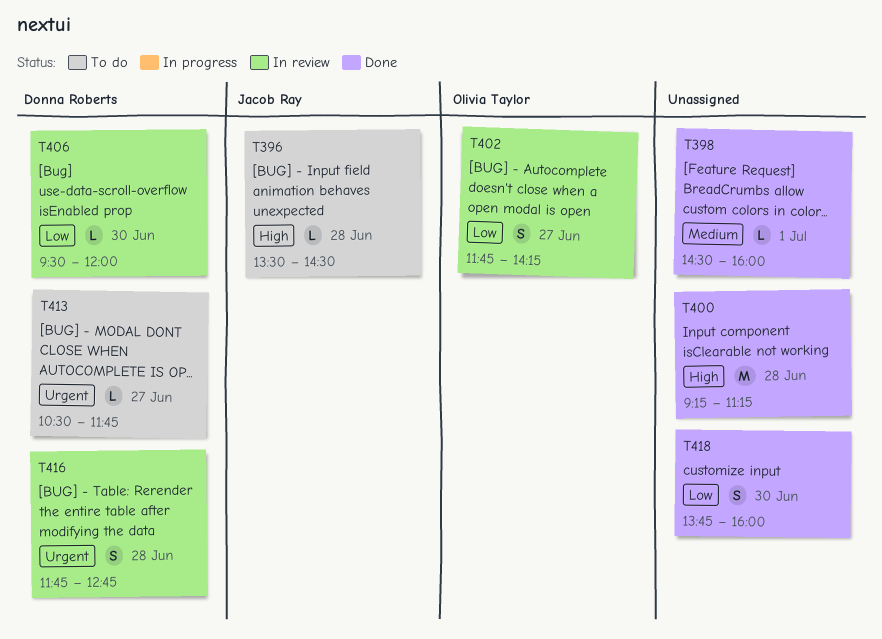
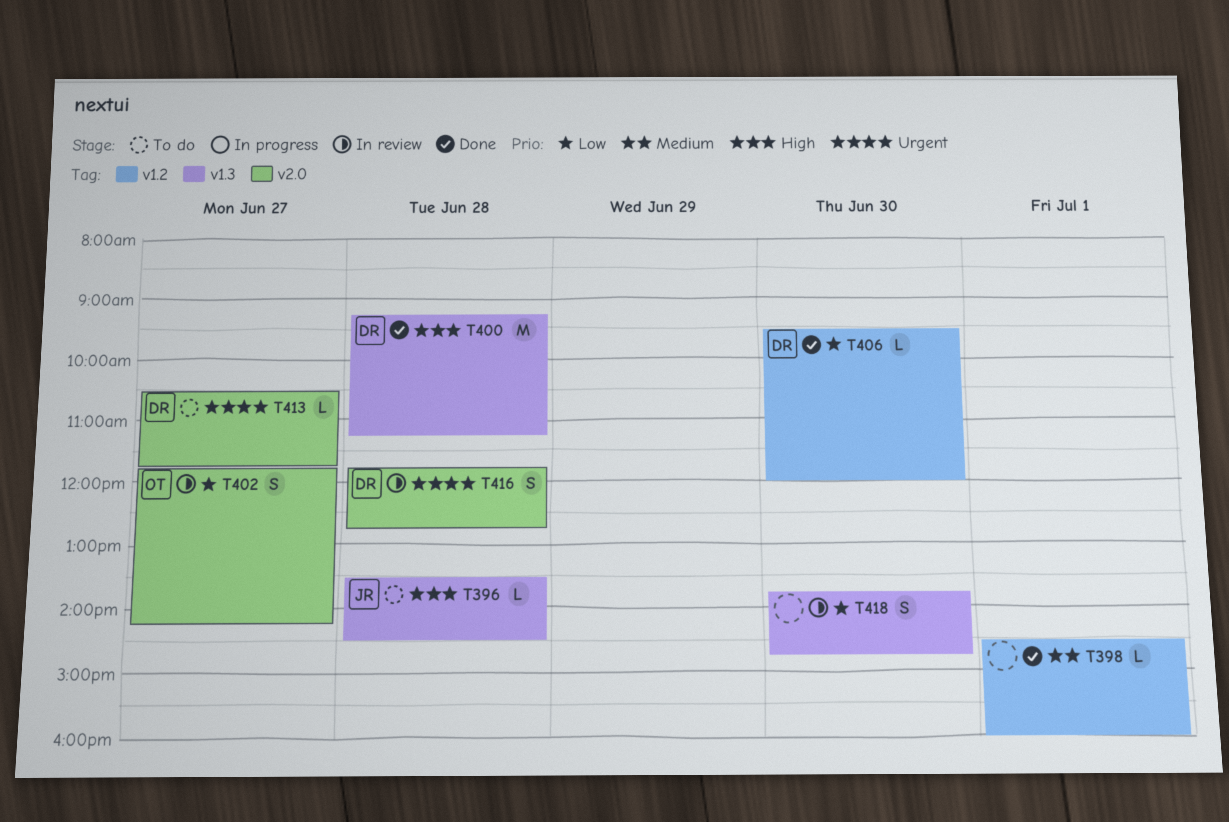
T400, owner: none -> Donna Roberts
T406, status: In review -> Done
T418, status: Done -> In review
T418, ends: 16:00 -> 14:45

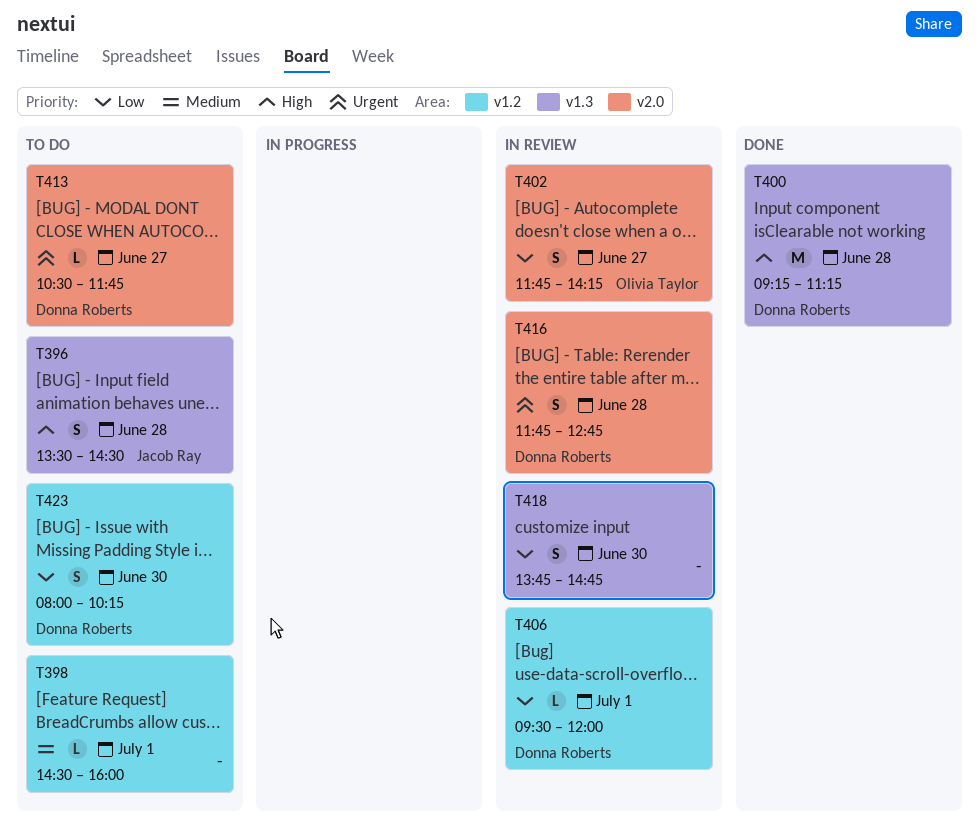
T396, estimate: L -> S
T398, status: Done -> To do
T406, status: Done -> In review
T406, day: Jun 30 -> Jul 1
T423: none -> present

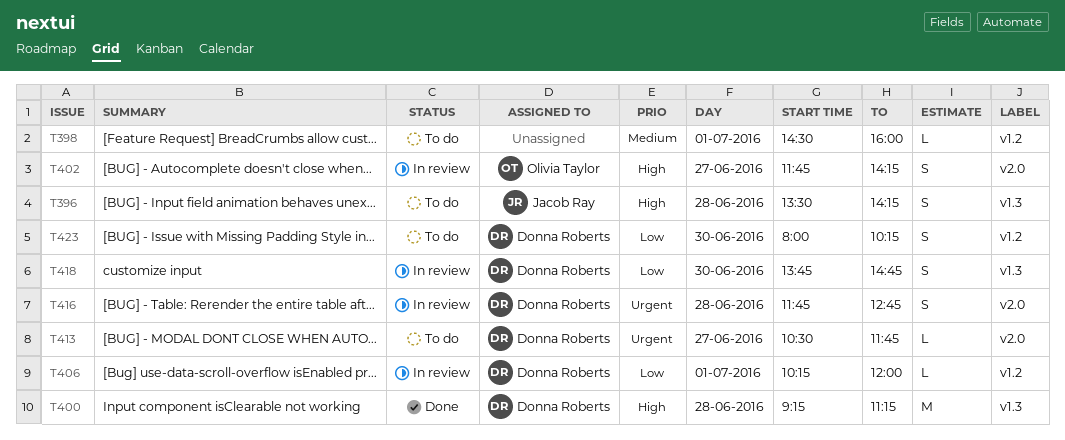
T396, ends: 14:30 -> 14:15
T402, priority: Low -> High
T406, begins: 09:30 -> 10:15
T418, owner: none -> Donna Roberts

